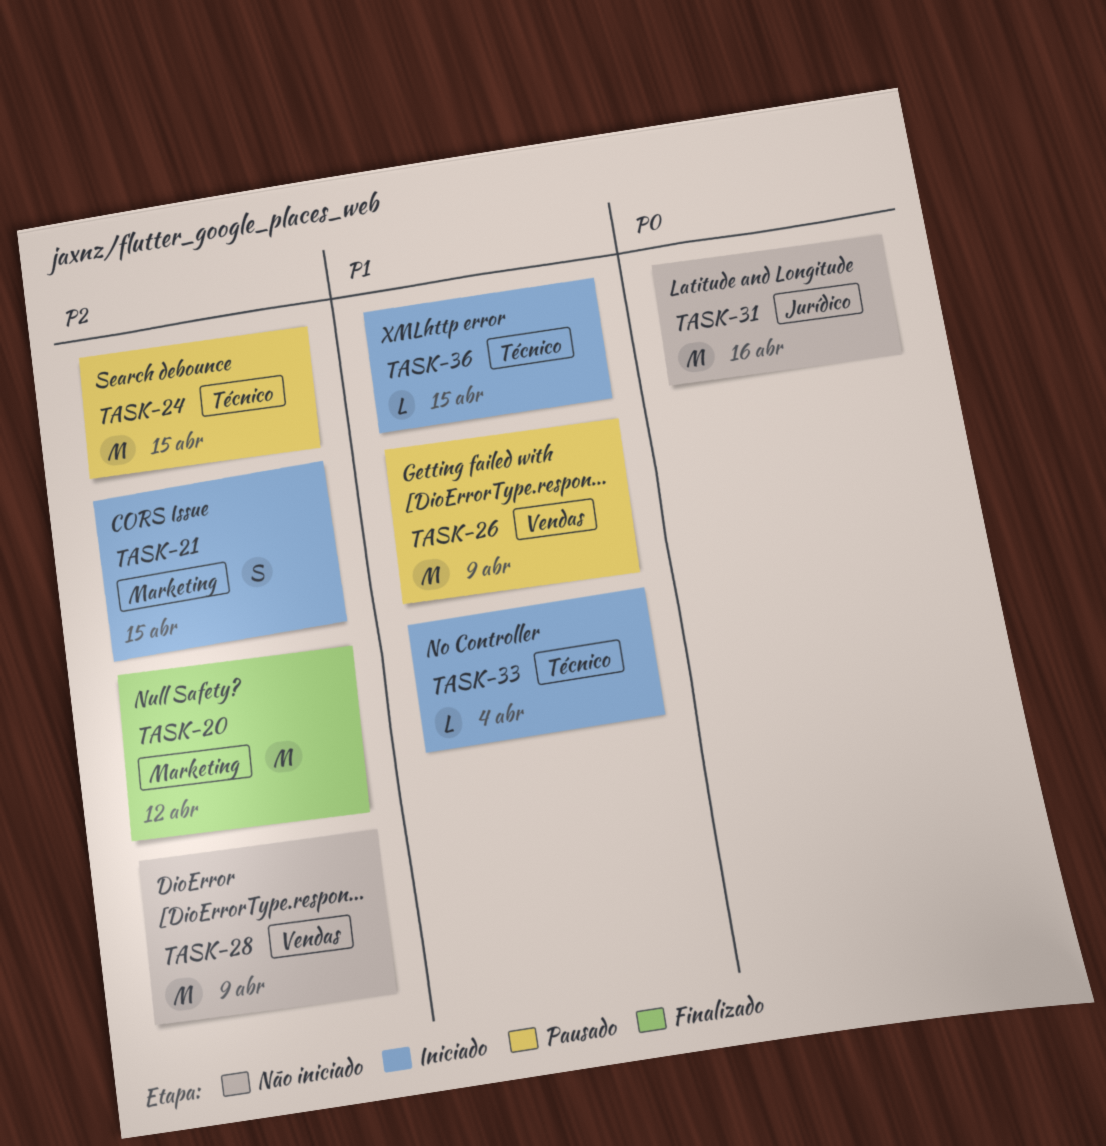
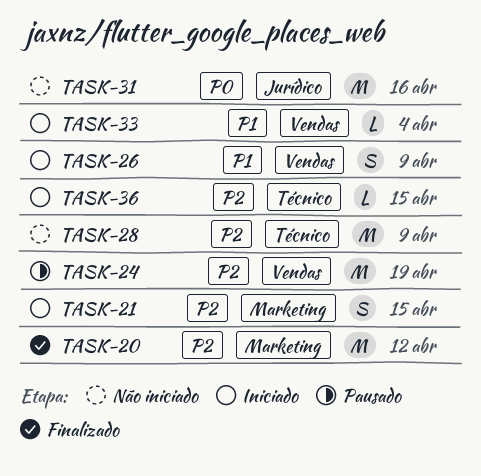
TASK-24, label: Técnico -> Vendas
TASK-24, due: Apr 15 -> Apr 19
TASK-26, status: Pausado -> Iniciado
TASK-26, estimate: M -> S
TASK-28, label: Vendas -> Técnico
TASK-33, label: Técnico -> Vendas
TASK-36, priority: P1 -> P2

